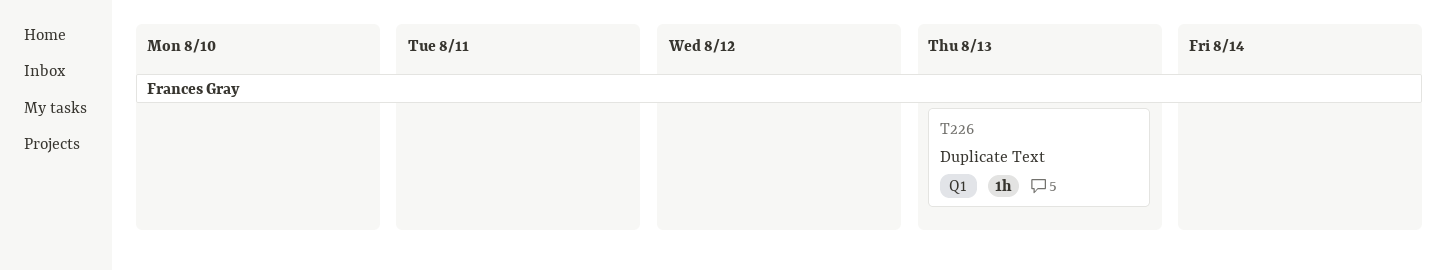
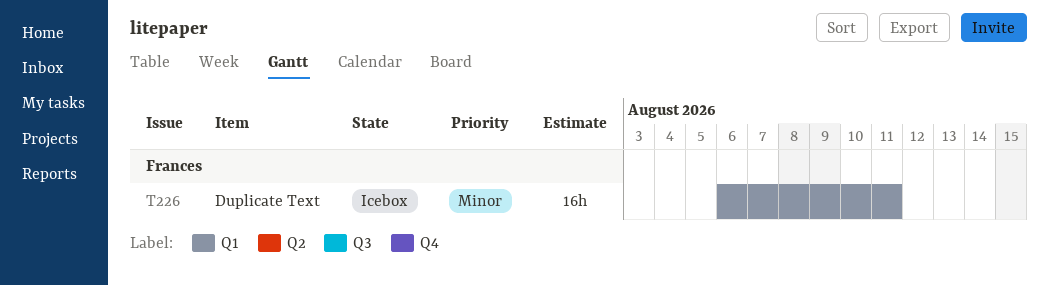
T226, estimate: 1h -> 16h
T226, due: Aug 13 -> Aug 11

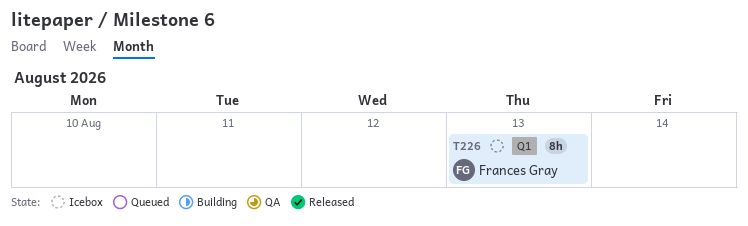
T226, estimate: 16h -> 8h
T226, due: Aug 11 -> Aug 13

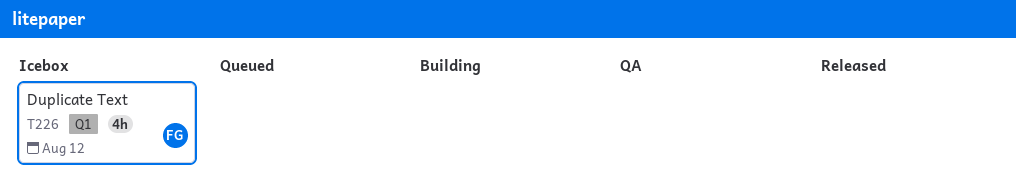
T226, estimate: 8h -> 4h
T226, due: Aug 13 -> Aug 12

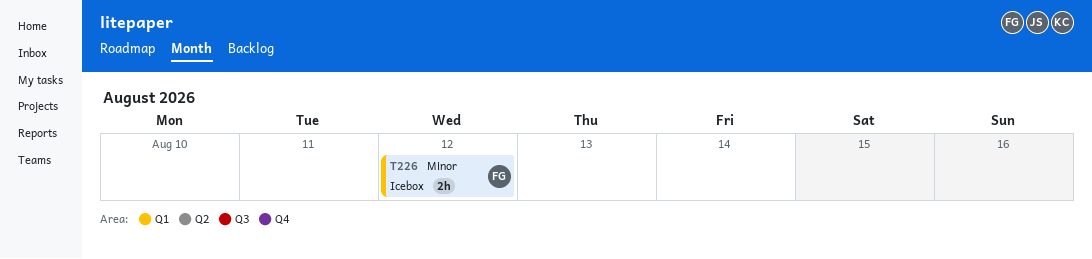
T226, estimate: 4h -> 2h

